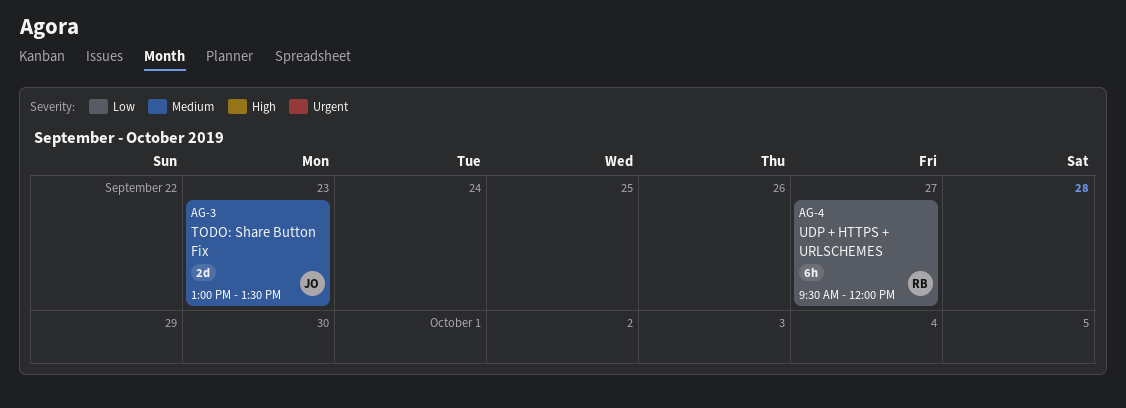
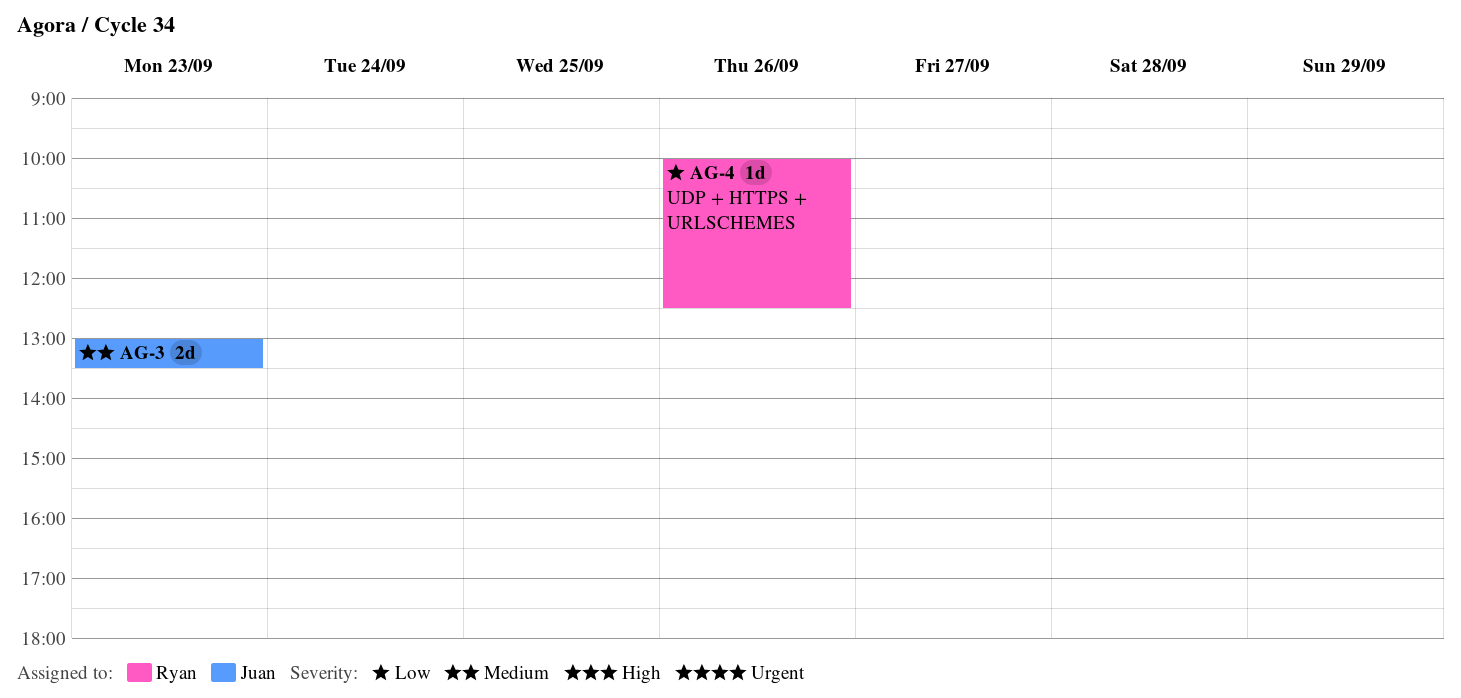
AG-4, estimate: 6h -> 1d
AG-4, day: Sep 27 -> Sep 26
AG-4, begins: 09:30 -> 10:00
AG-4, ends: 12:00 -> 12:30

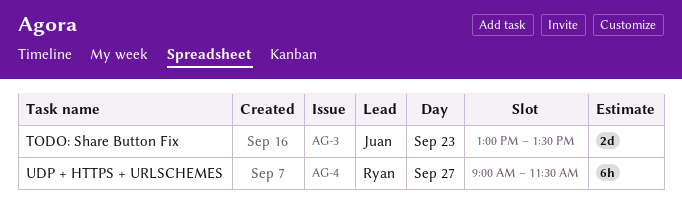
AG-4, estimate: 1d -> 6h
AG-4, day: Sep 26 -> Sep 27
AG-4, begins: 10:00 -> 09:00
AG-4, ends: 12:30 -> 11:30

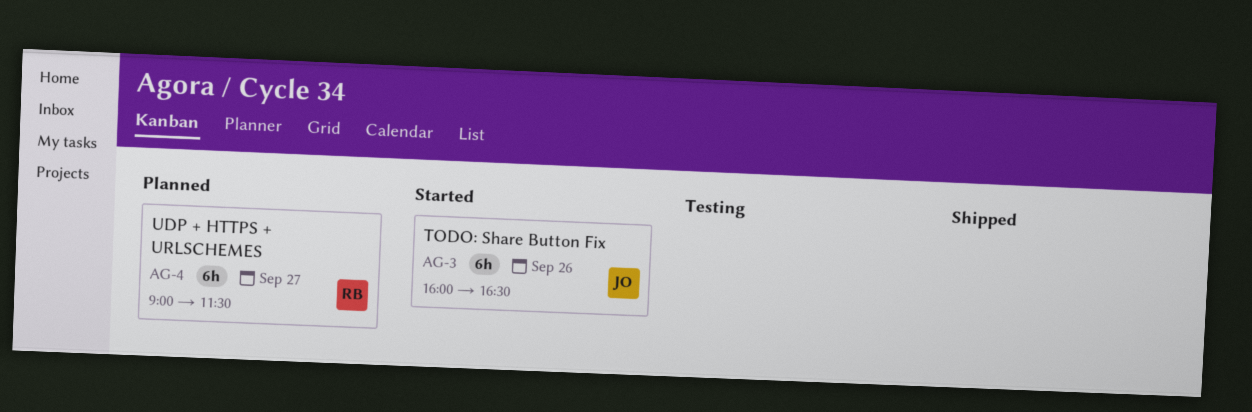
AG-3, estimate: 2d -> 6h
AG-3, day: Sep 23 -> Sep 26
AG-3, begins: 13:00 -> 16:00
AG-3, ends: 13:30 -> 16:30

